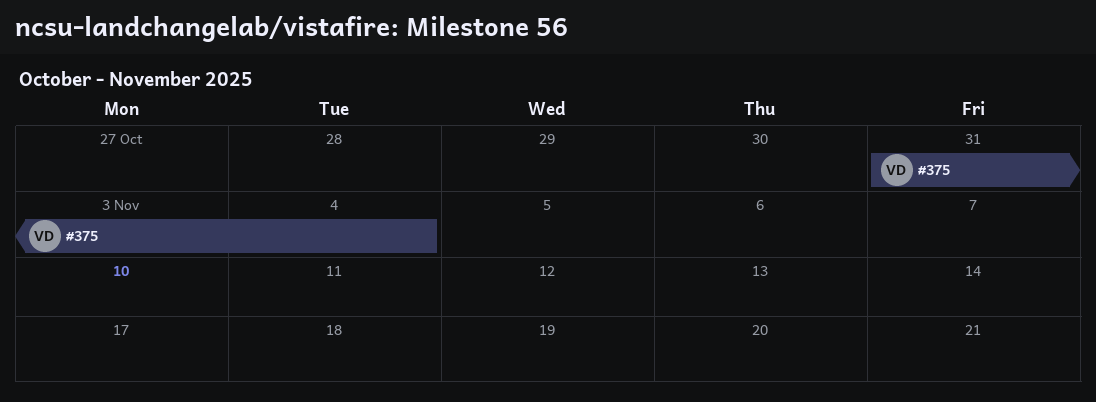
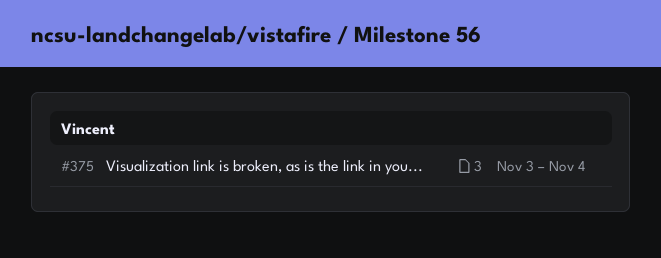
#375, start: Oct 31 -> Nov 3

